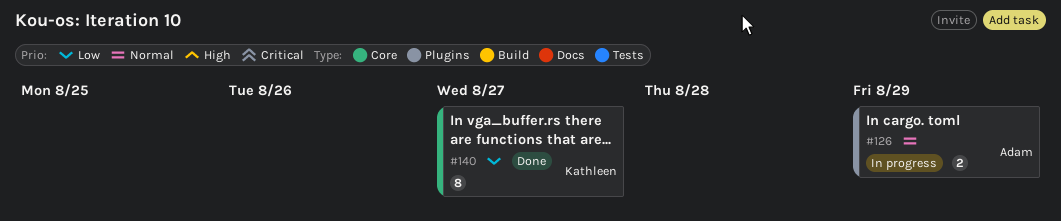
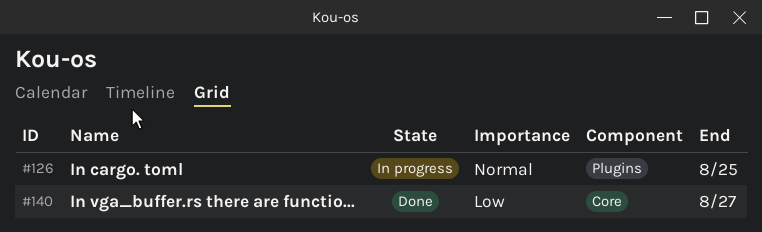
#126, due: Aug 29 -> Aug 25

